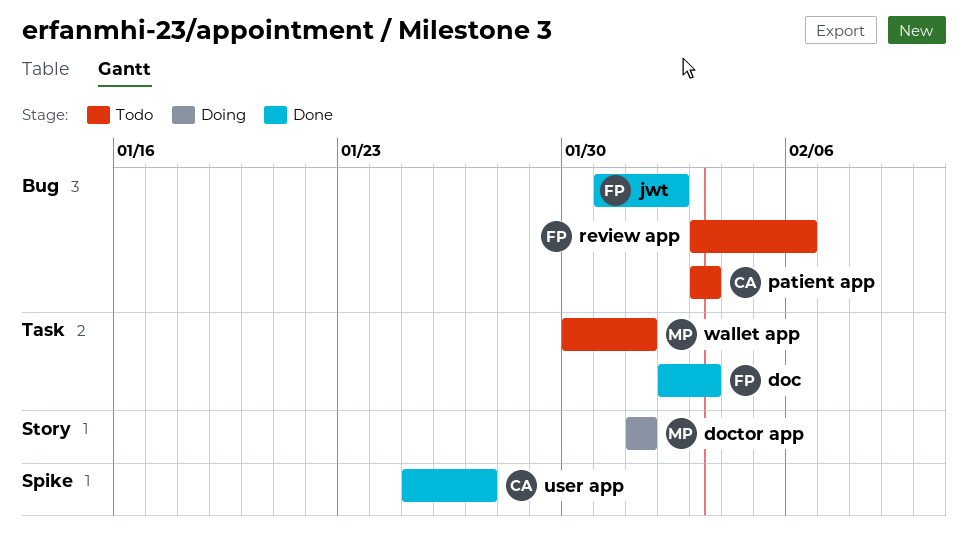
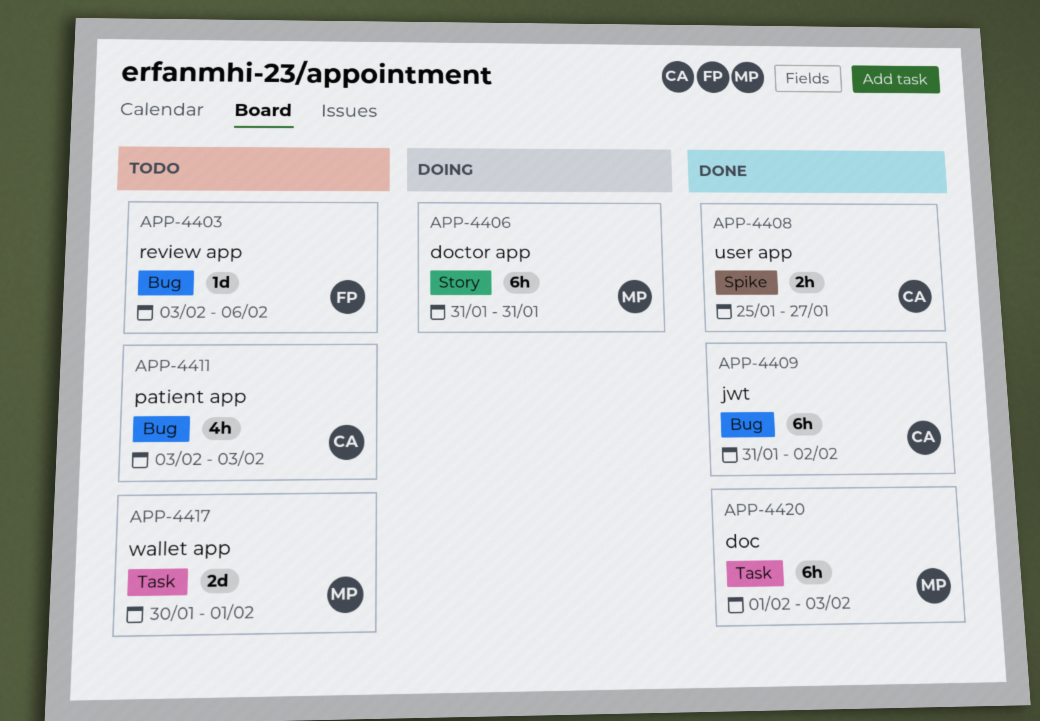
doc, owner: FP -> MP
doc, start: Feb 2 -> Feb 1
doctor app, start: Feb 1 -> Jan 31
doctor app, due: Feb 1 -> Jan 31
jwt, owner: FP -> CA

